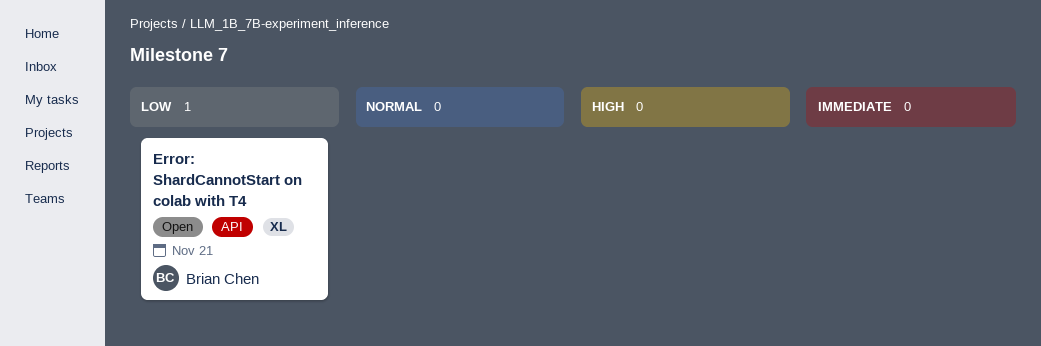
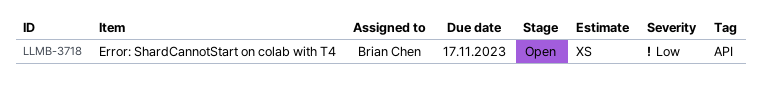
Error: ShardCannotStart on colab with T4, estimate: XL -> XS
Error: ShardCannotStart on colab with T4, due: Nov 21 -> Nov 17

